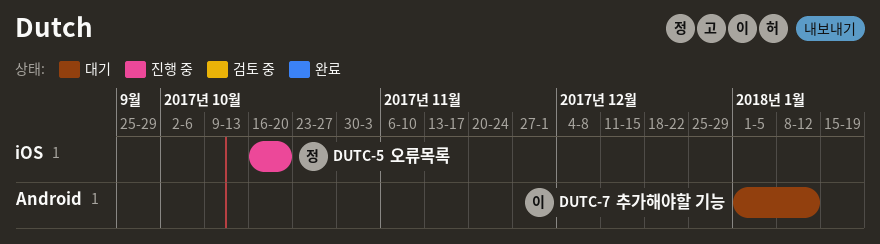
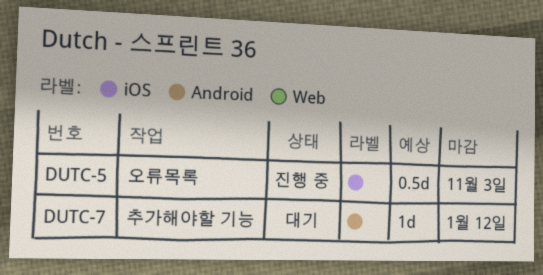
DUTC-5, due: Oct 20 -> Nov 3

